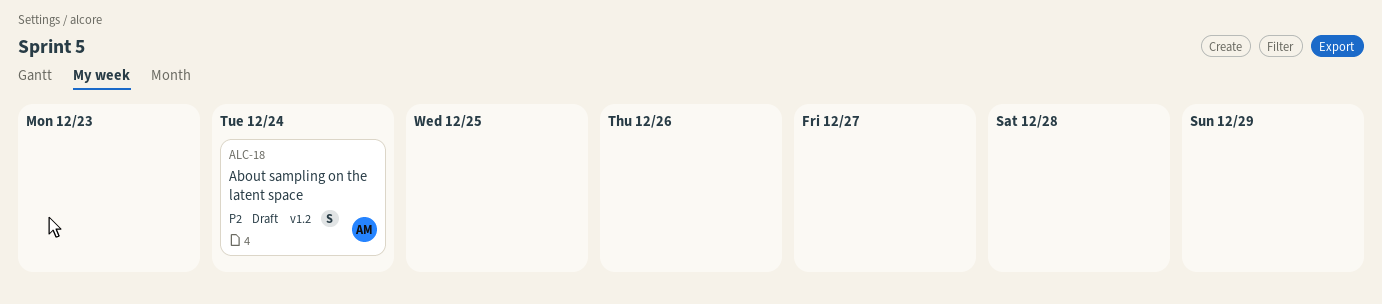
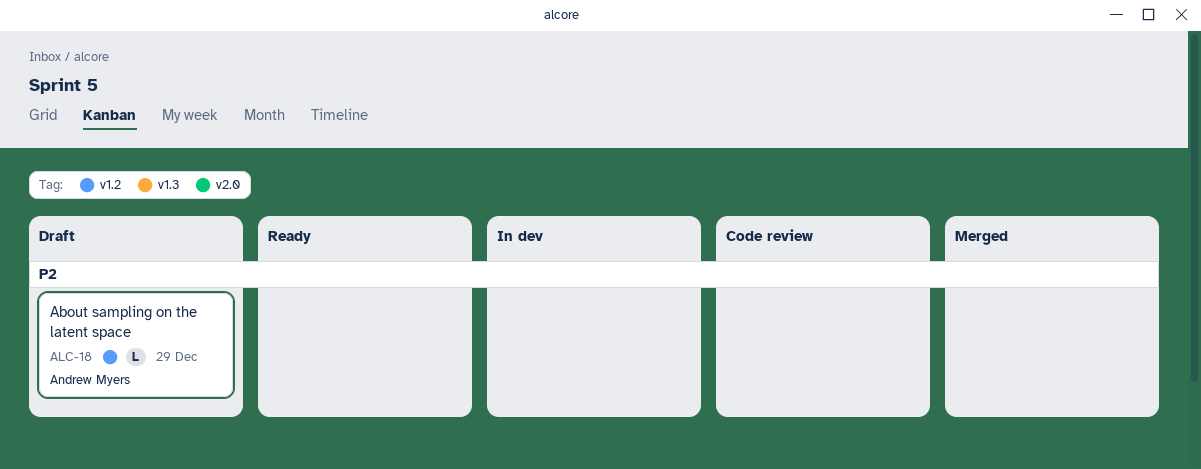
ALC-18, estimate: S -> L
ALC-18, due: Dec 24 -> Dec 29

